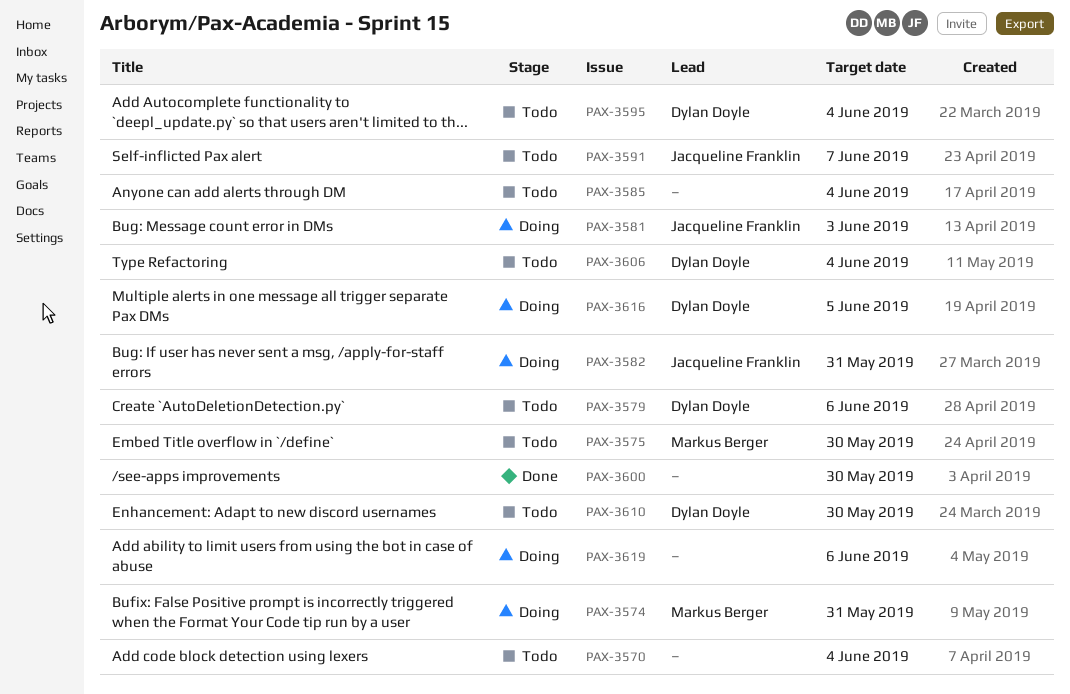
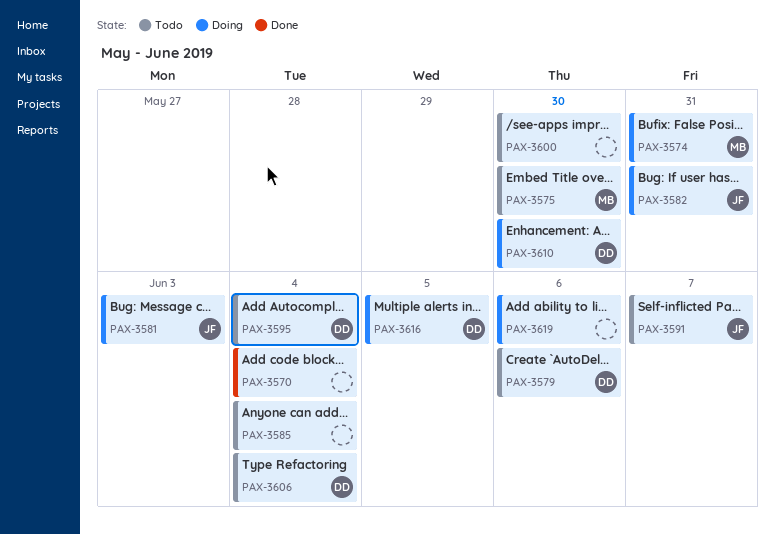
PAX-3570, status: Todo -> Done
PAX-3600, status: Done -> Todo
PAX-3610, status: Todo -> Doing

